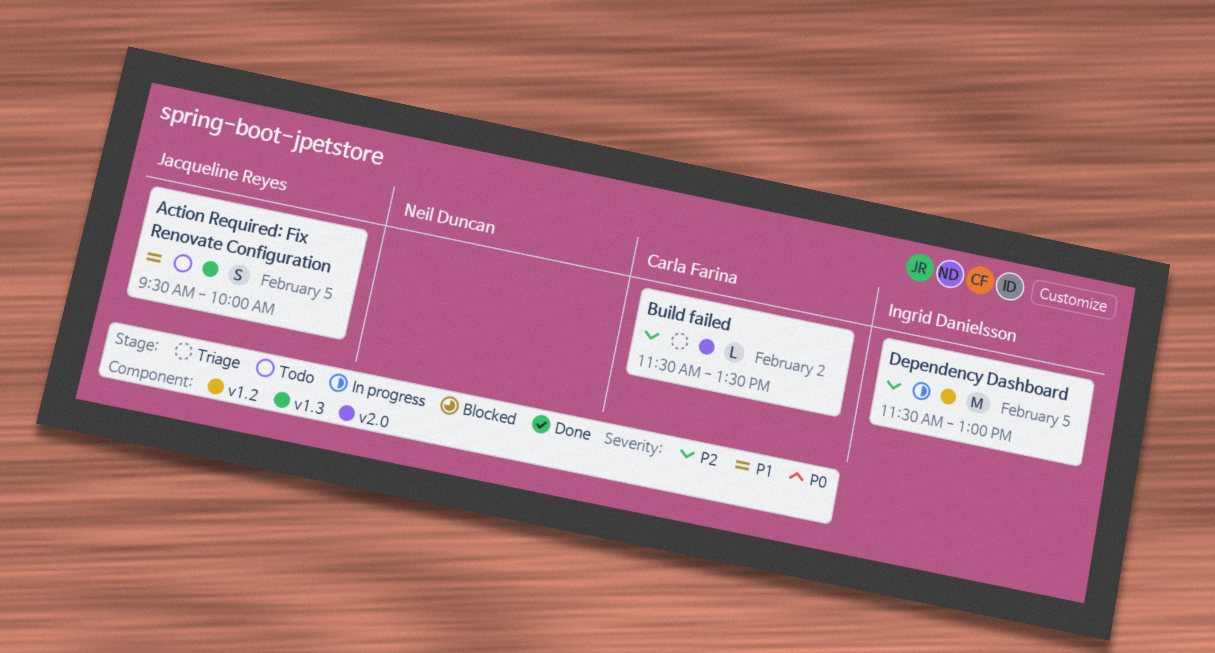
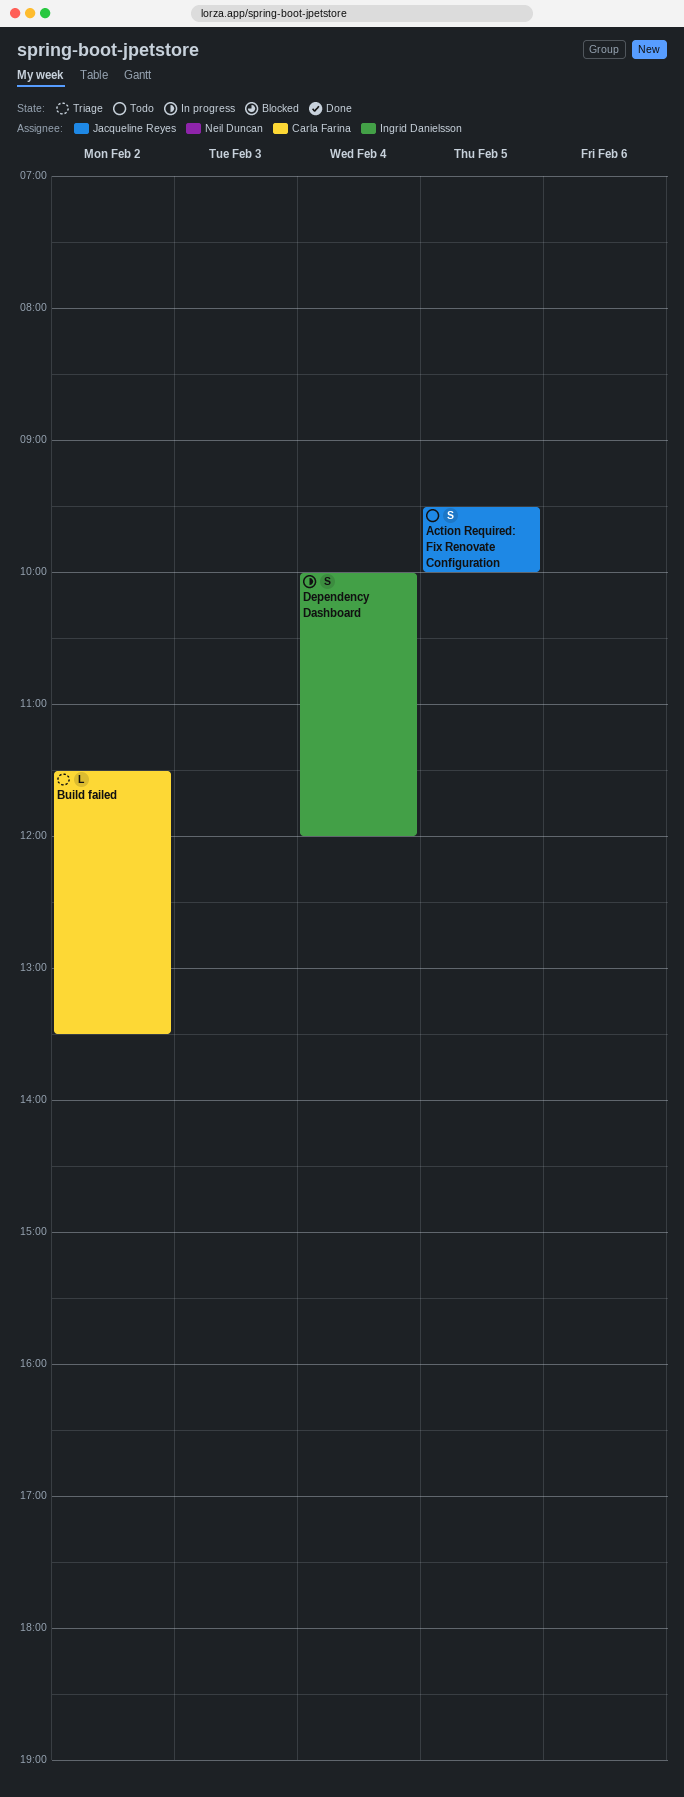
Dependency Dashboard, estimate: M -> S
Dependency Dashboard, day: Feb 5 -> Feb 4
Dependency Dashboard, begins: 11:30 -> 10:00
Dependency Dashboard, ends: 13:00 -> 12:00

